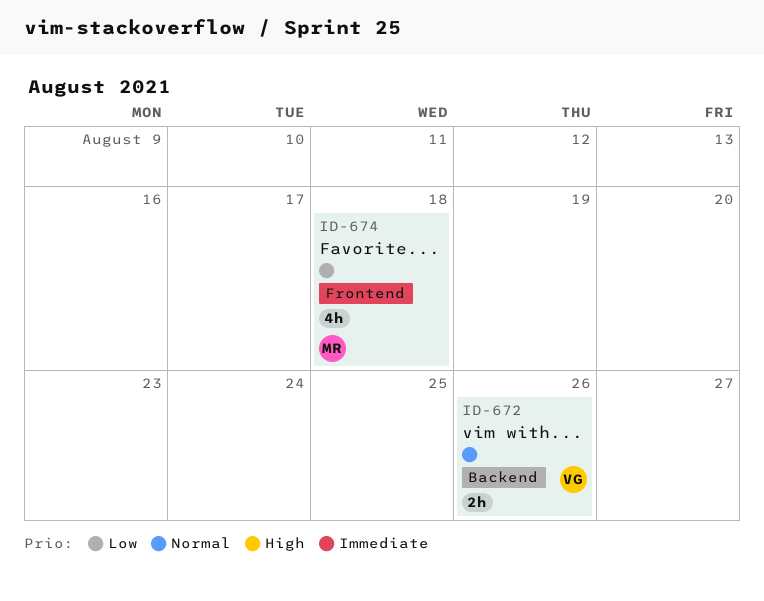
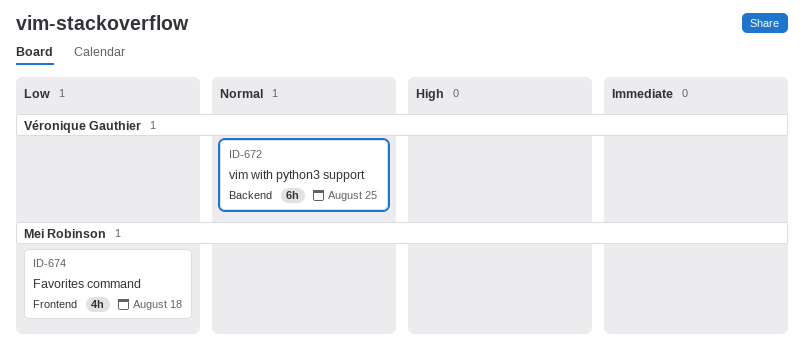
ID-672, estimate: 2h -> 6h
ID-672, due: Aug 26 -> Aug 25

